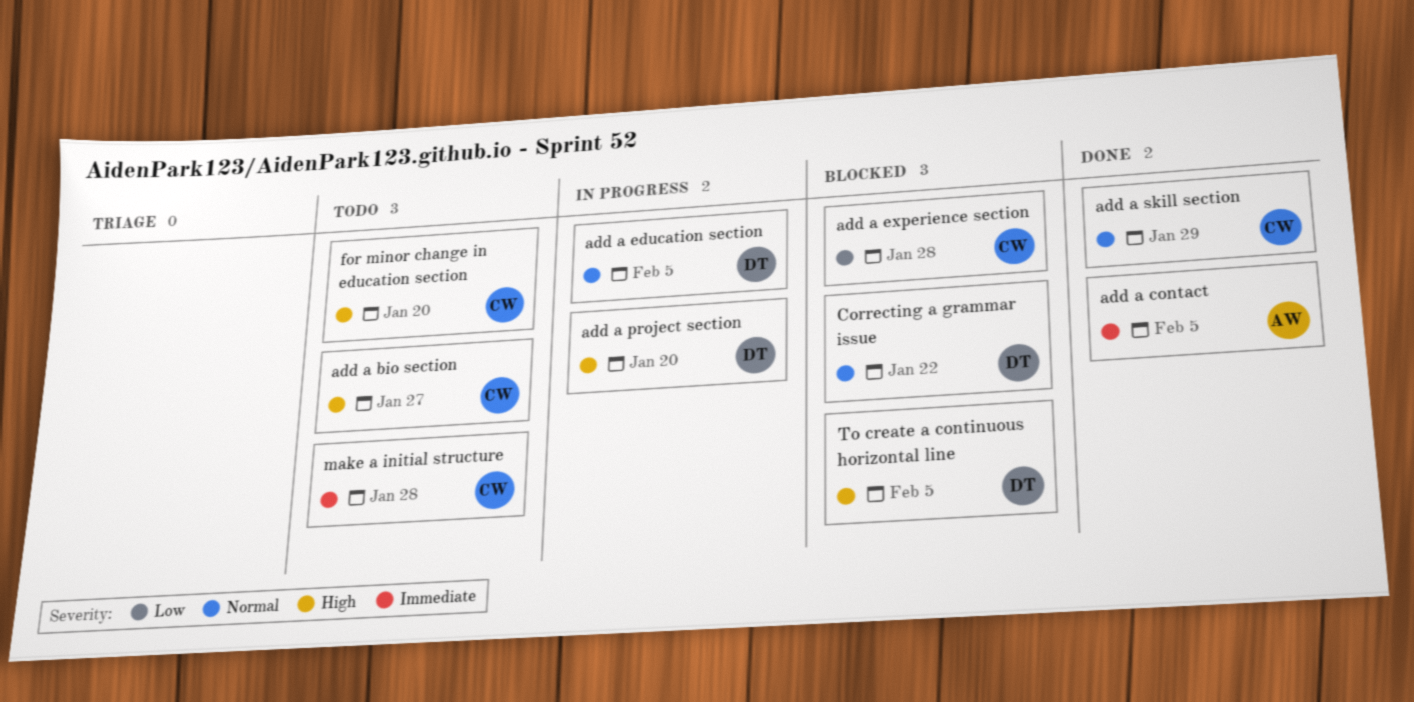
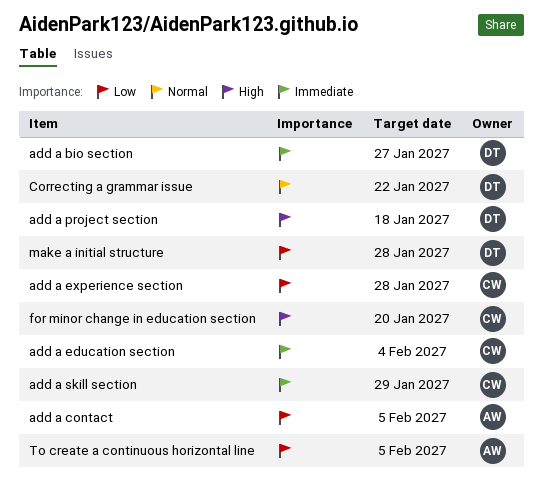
add a bio section, owner: CW -> DT
add a bio section, priority: High -> Immediate
add a contact, priority: Immediate -> Low
add a education section, owner: DT -> CW
add a education section, priority: Normal -> Immediate
add a education section, due: Feb 5 -> Feb 4
add a project section, due: Jan 20 -> Jan 18
add a skill section, priority: Normal -> Immediate
make a initial structure, owner: CW -> DT
make a initial structure, priority: Immediate -> Low
To create a continuous horizontal line, owner: DT -> AW
To create a continuous horizontal line, priority: High -> Low

